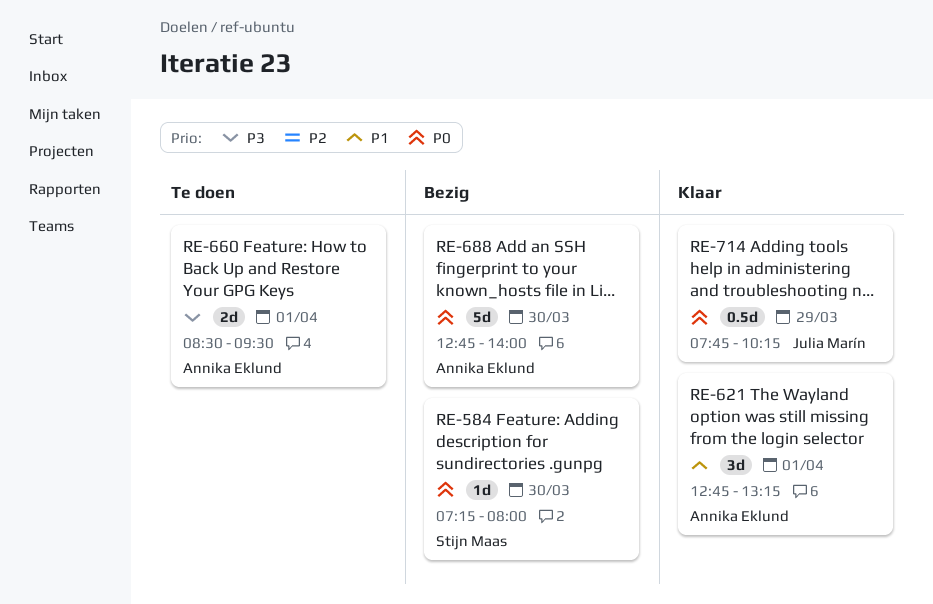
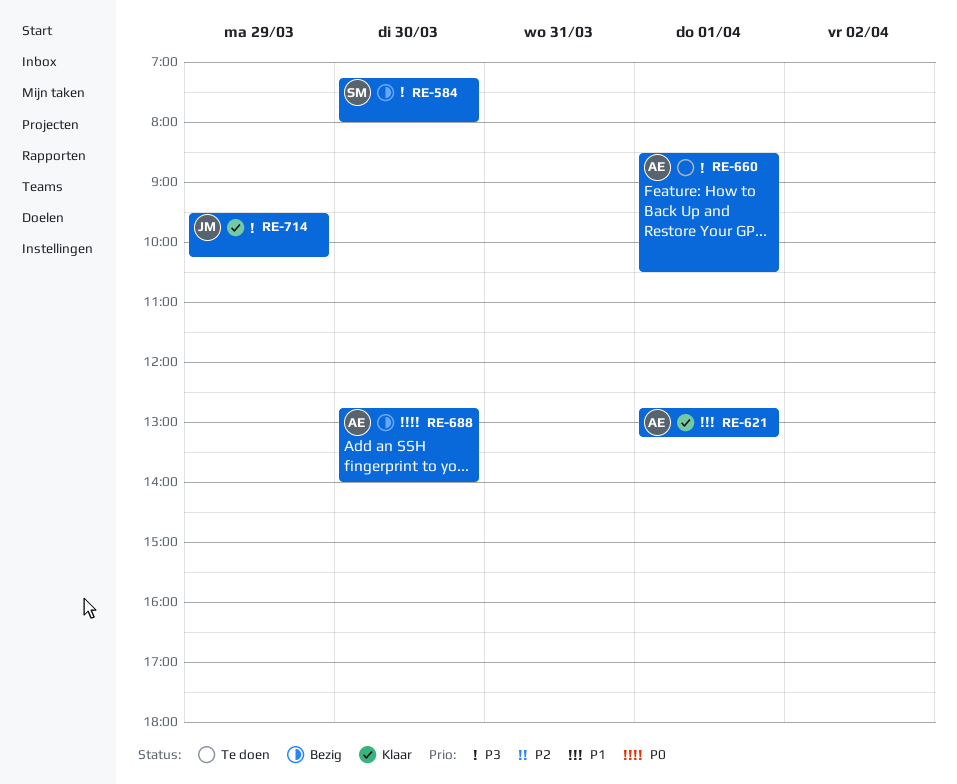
RE-584, priority: P0 -> P3
RE-660, ends: 09:30 -> 10:30
RE-714, priority: P0 -> P3
RE-714, begins: 07:45 -> 09:30

